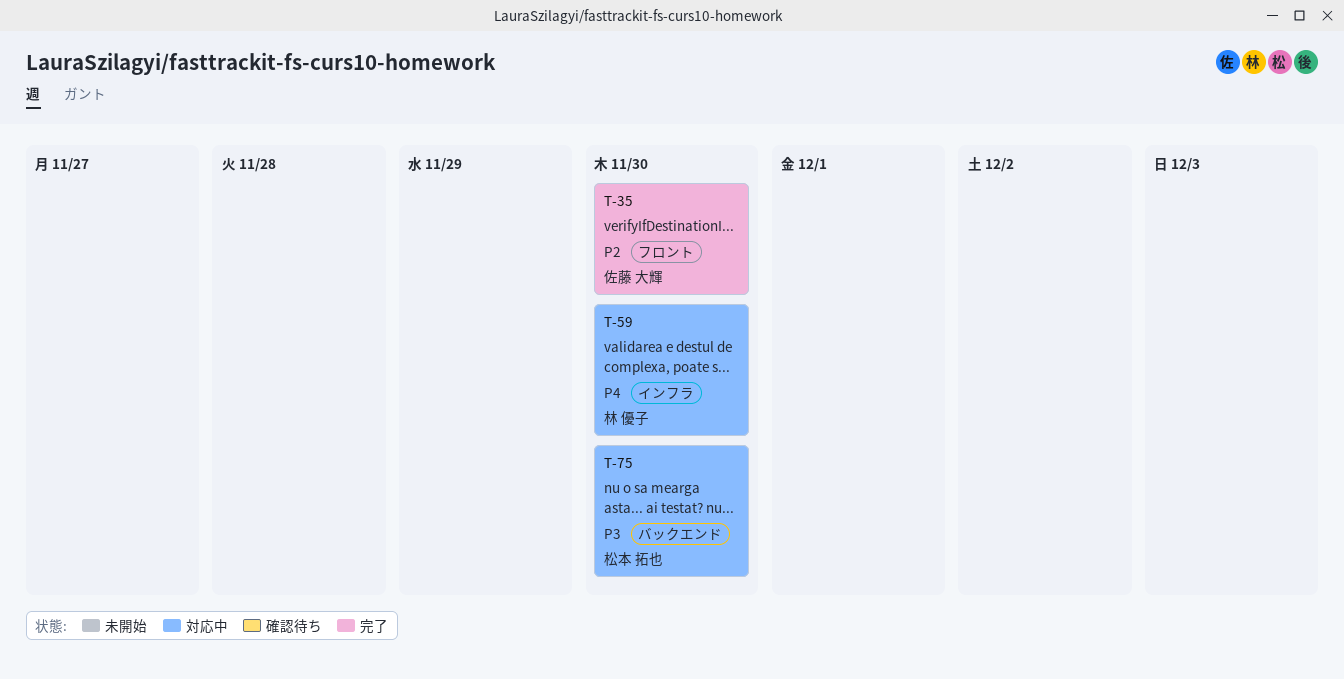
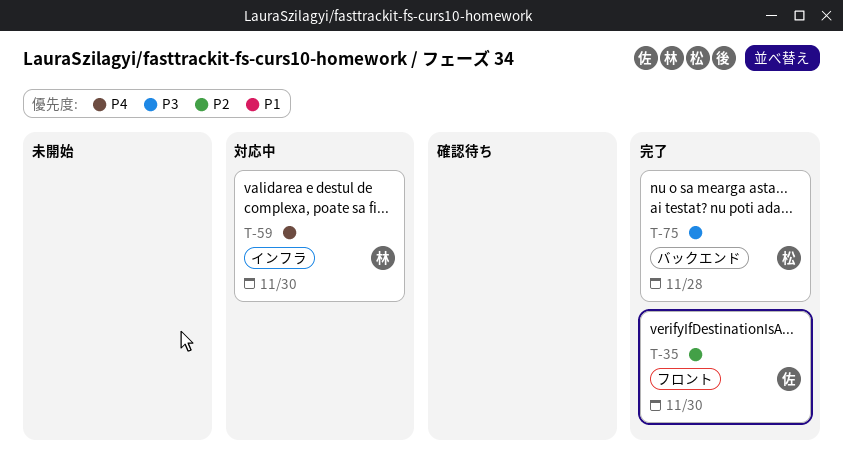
T-75, status: 対応中 -> 完了
T-75, due: Nov 30 -> Nov 28

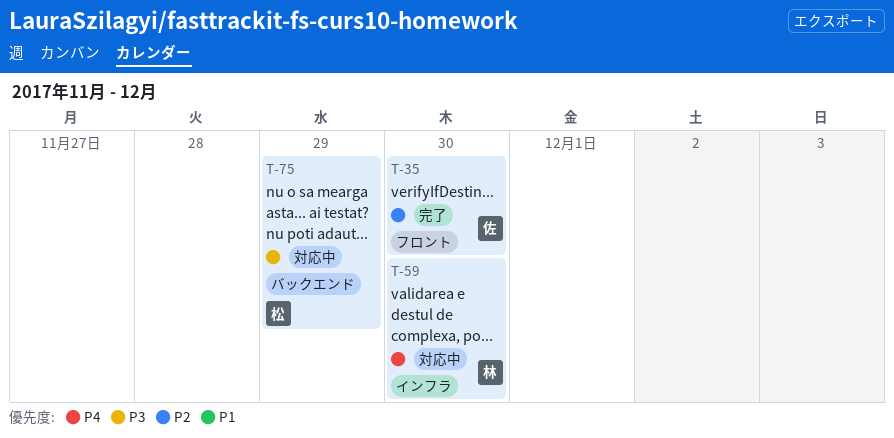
T-75, status: 完了 -> 対応中
T-75, due: Nov 28 -> Nov 29

